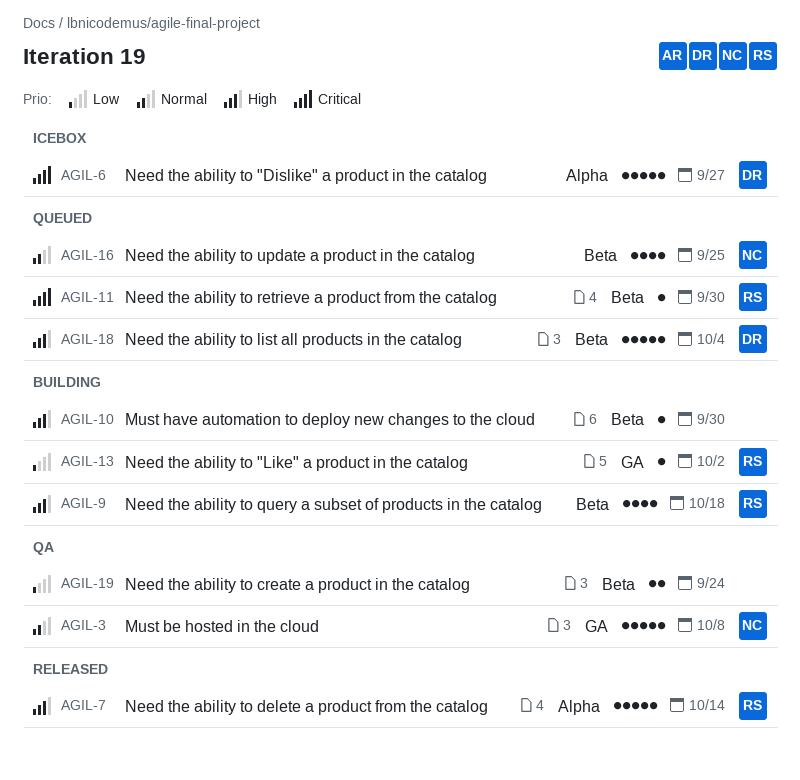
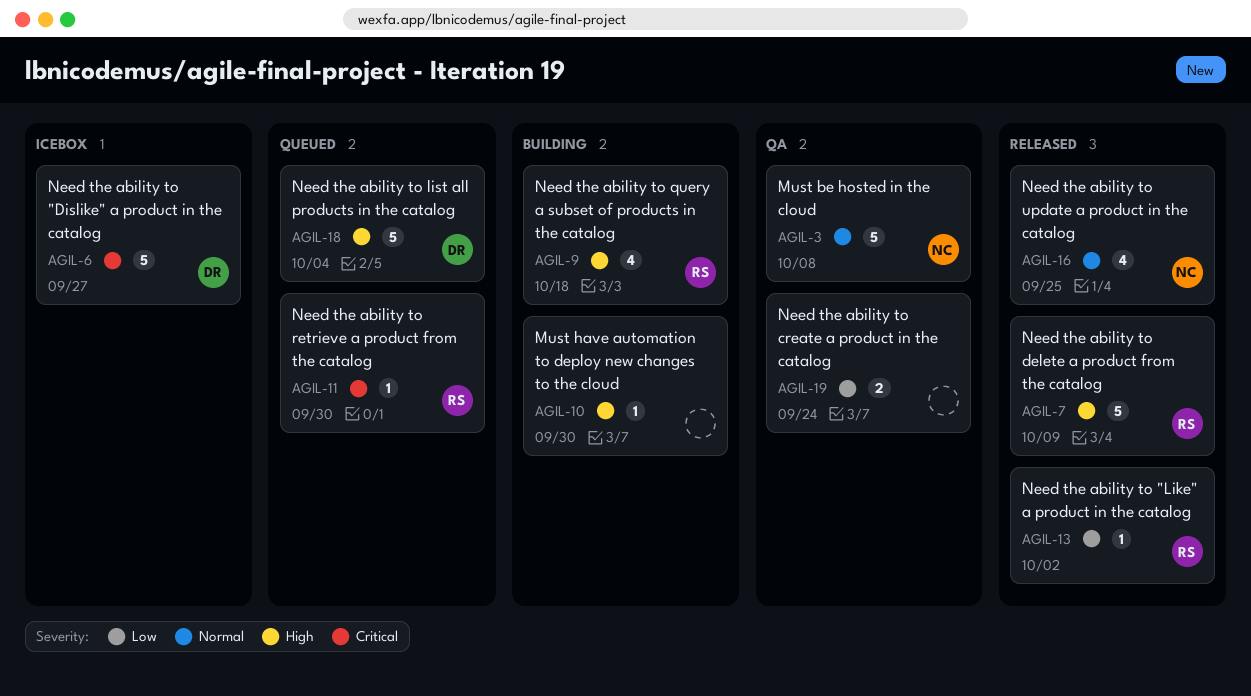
AGIL-7, due: Oct 14 -> Oct 9
AGIL-13, status: Building -> Released
AGIL-16, status: Queued -> Released

